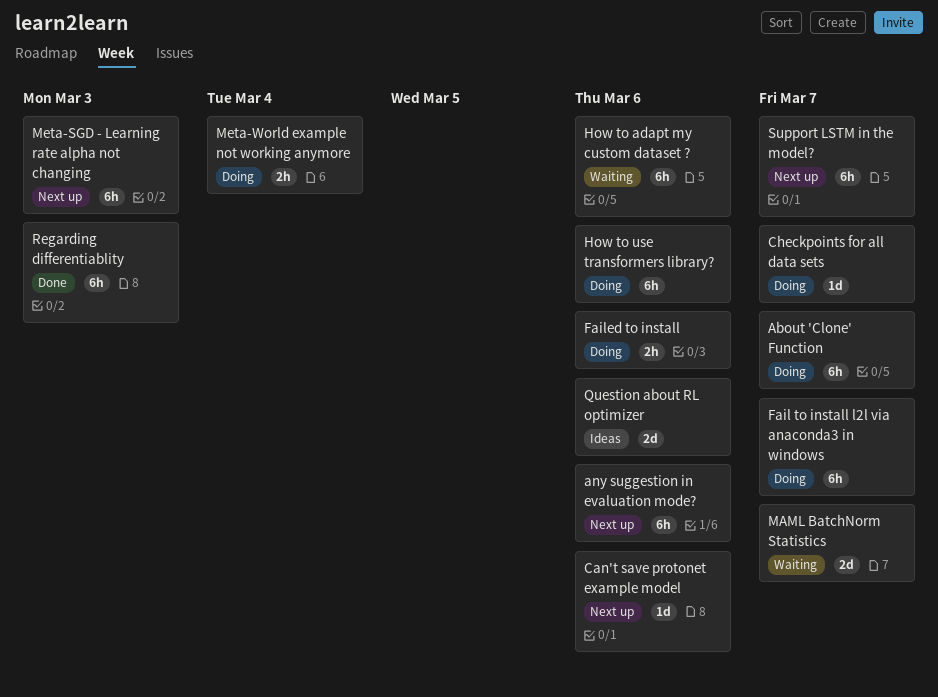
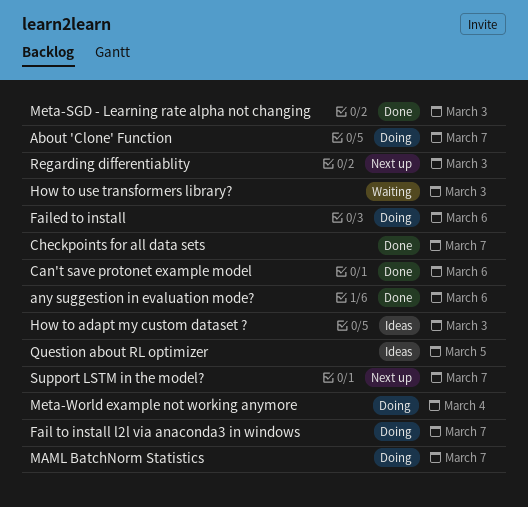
any suggestion in evaluation mode?, status: Next up -> Done
Can't save protonet example model, status: Next up -> Done
Checkpoints for all data sets, status: Doing -> Done
How to adapt my custom dataset ?, status: Waiting -> Ideas
How to adapt my custom dataset ?, due: Mar 6 -> Mar 3
How to use transformers library?, status: Doing -> Waiting
How to use transformers library?, due: Mar 6 -> Mar 3
MAML BatchNorm Statistics, status: Waiting -> Doing
Meta-SGD - Learning rate alpha not changing, status: Next up -> Done
Question about RL optimizer, due: Mar 6 -> Mar 5
Regarding differentiablity, status: Done -> Next up

